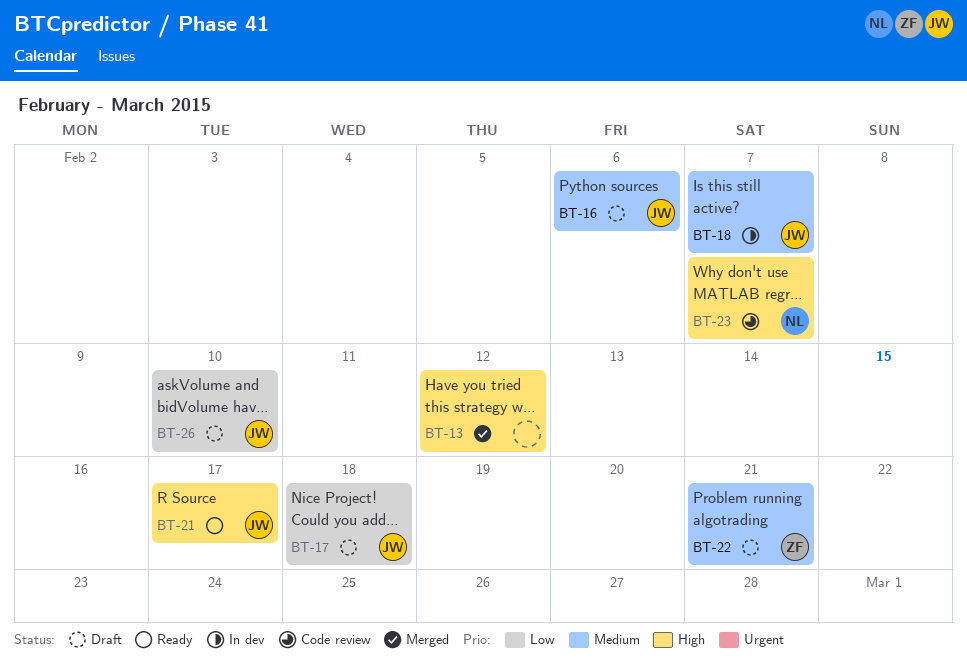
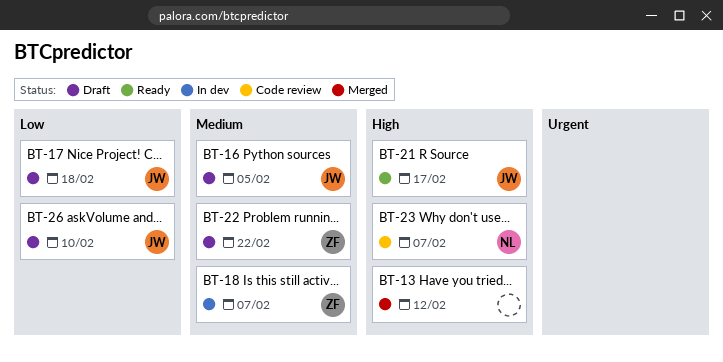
BT-16, due: Feb 6 -> Feb 5
BT-18, owner: JW -> ZF
BT-22, due: Feb 21 -> Feb 22

